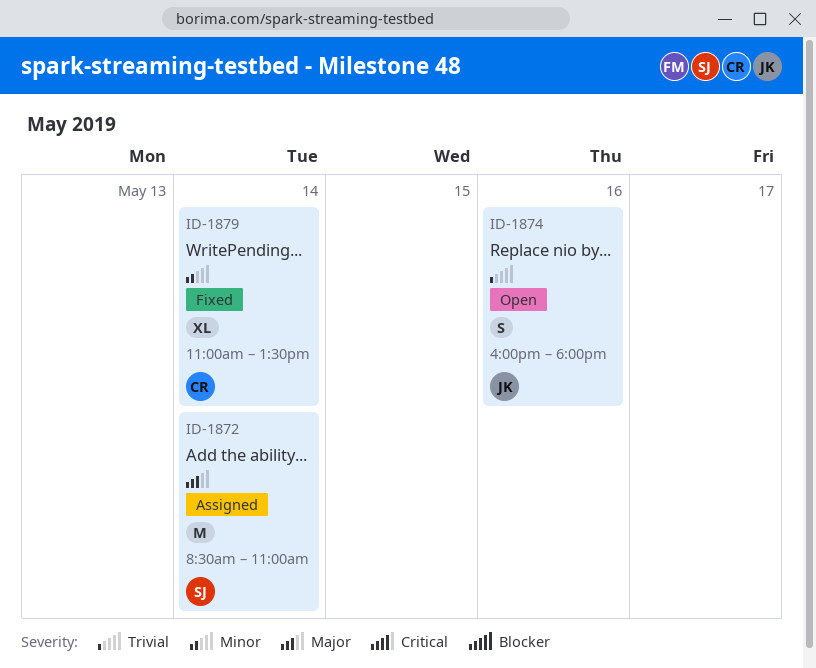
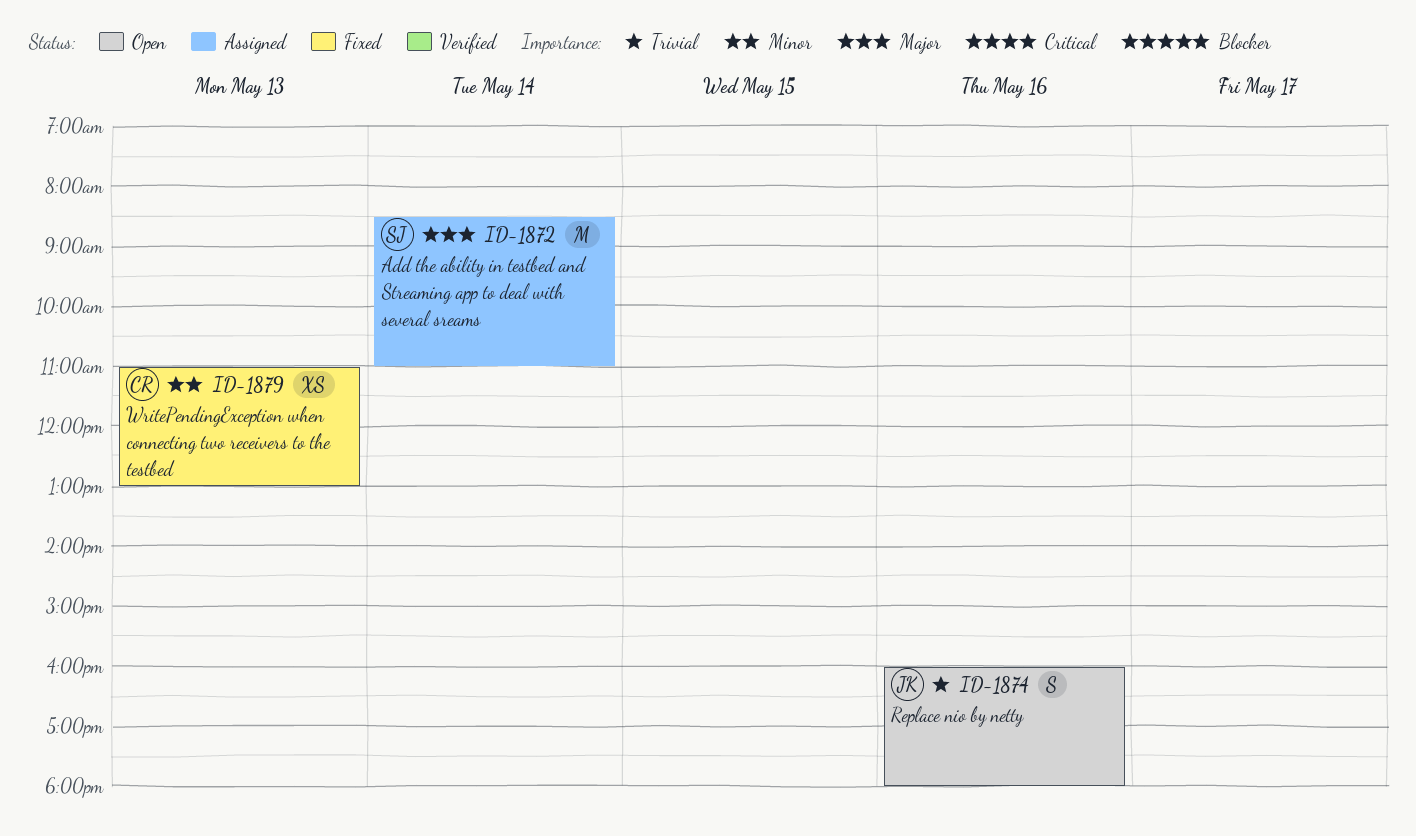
ID-1879, estimate: XL -> XS
ID-1879, day: May 14 -> May 13
ID-1879, ends: 13:30 -> 13:00

